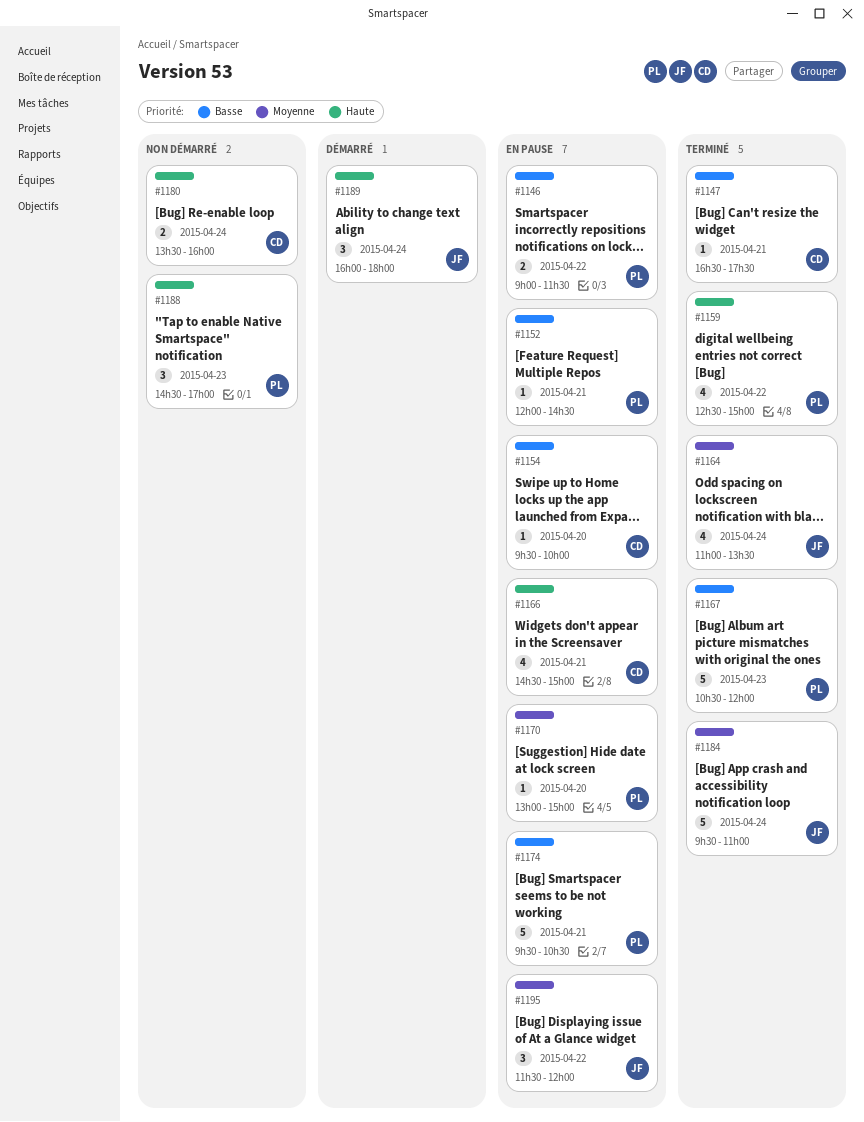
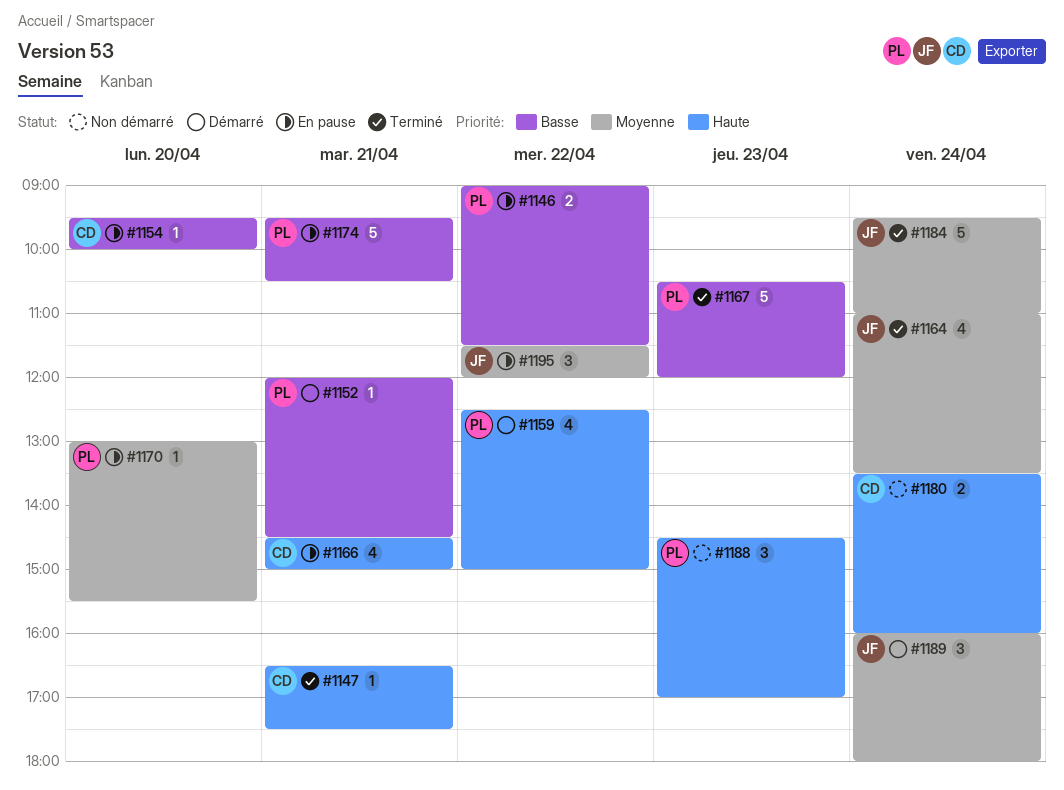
#1147, priority: Basse -> Haute
#1152, status: En pause -> Démarré
#1159, status: Terminé -> Démarré
#1170, ends: 15:00 -> 15:30
#1189, priority: Haute -> Moyenne

